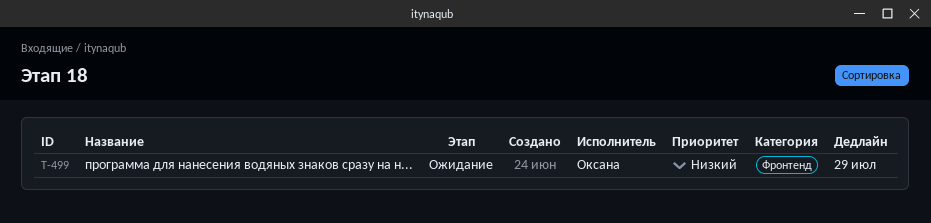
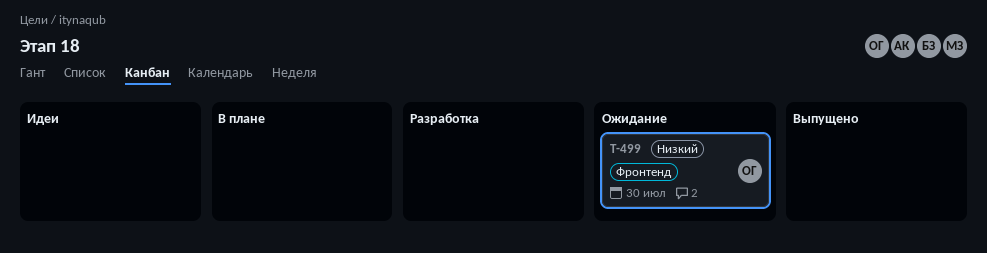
T-499, due: Jul 29 -> Jul 30

